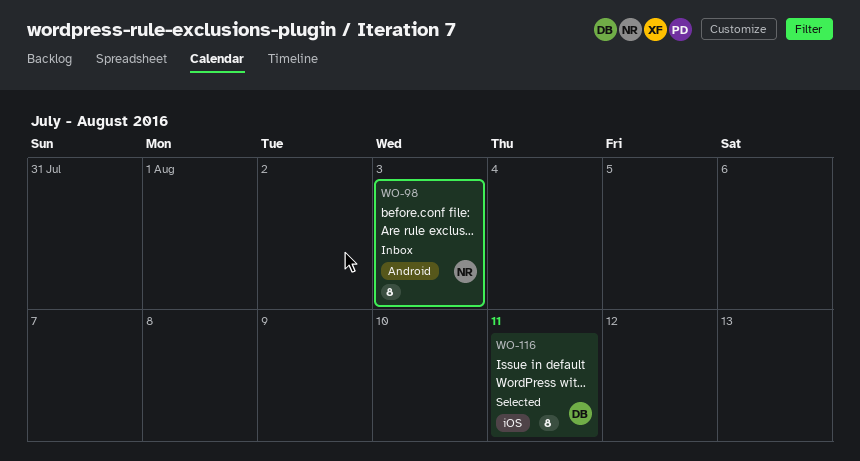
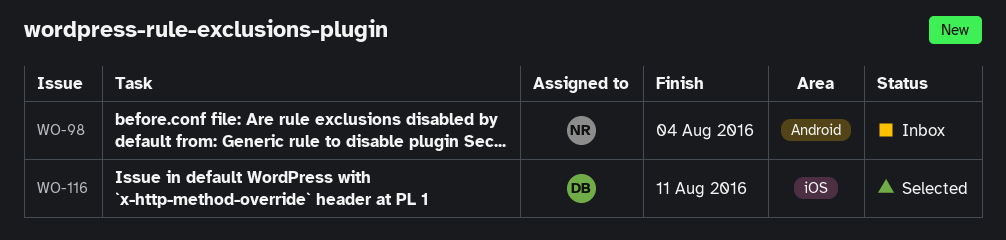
WO-98, due: Aug 3 -> Aug 4

